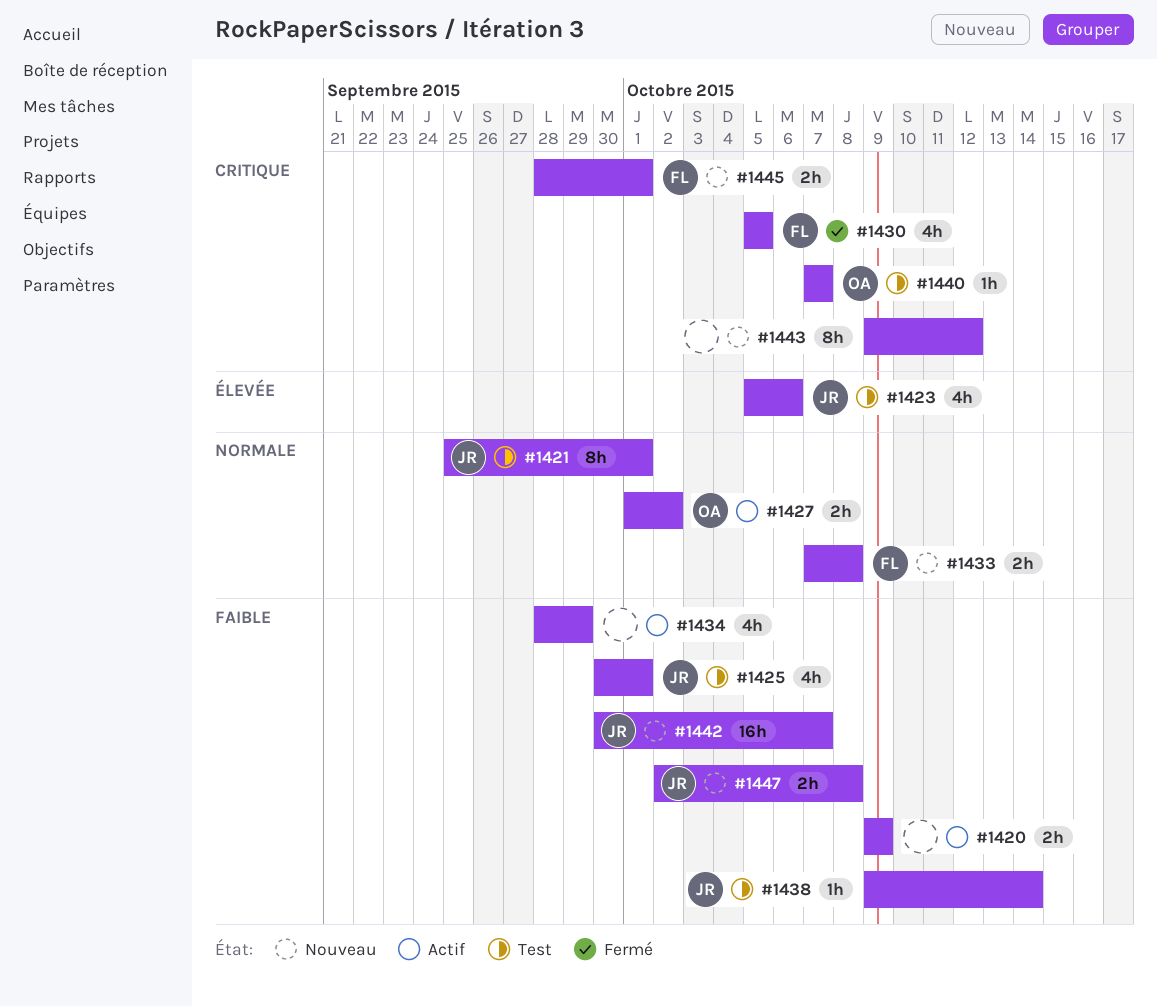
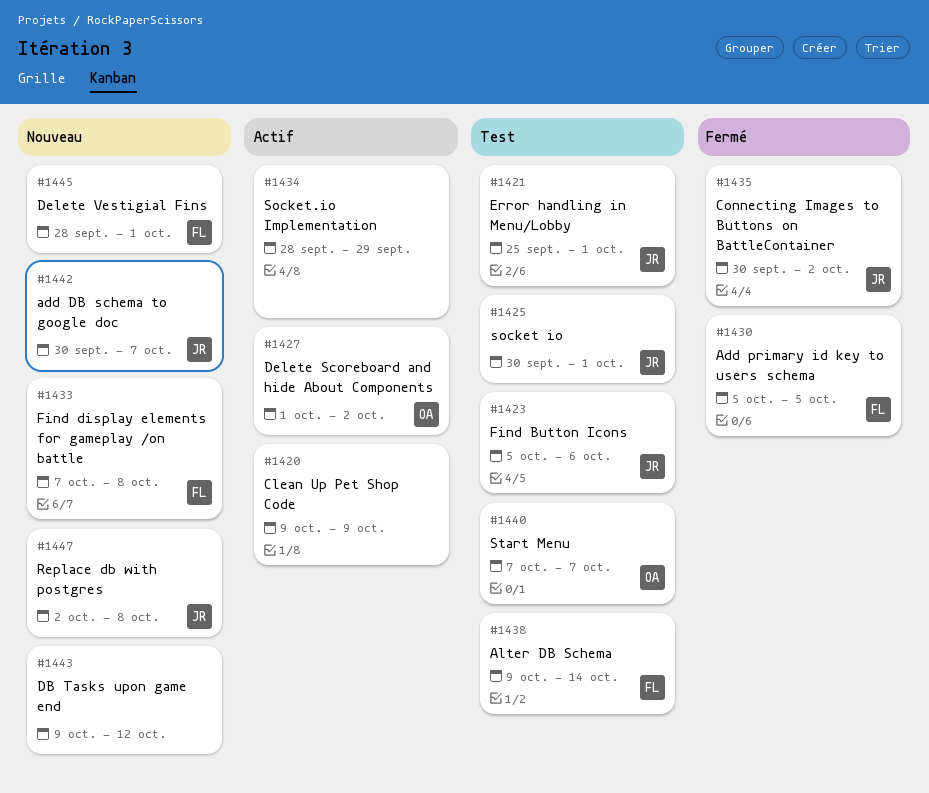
#1435: none -> present
#1438, owner: JR -> FL

